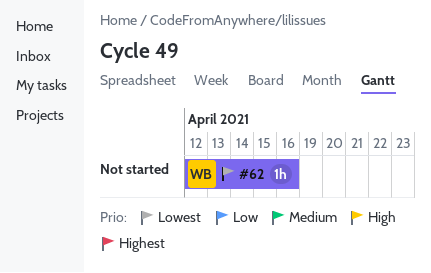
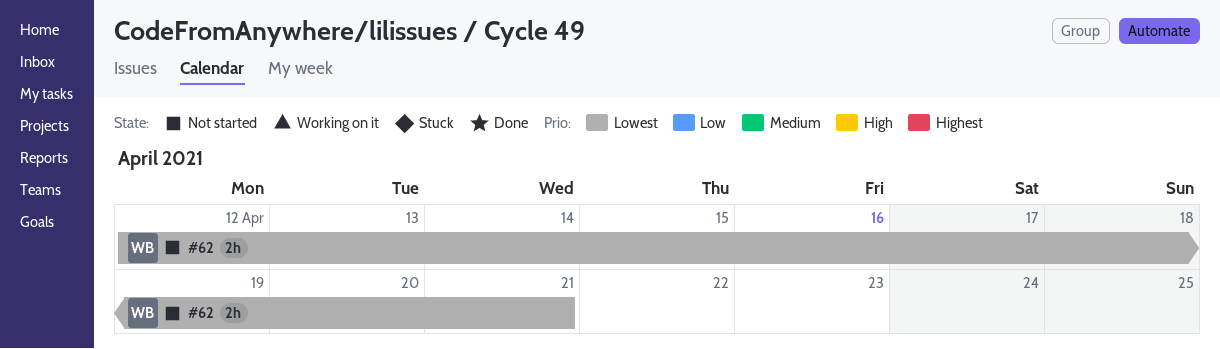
#62, estimate: 1h -> 2h
#62, due: Apr 16 -> Apr 21

